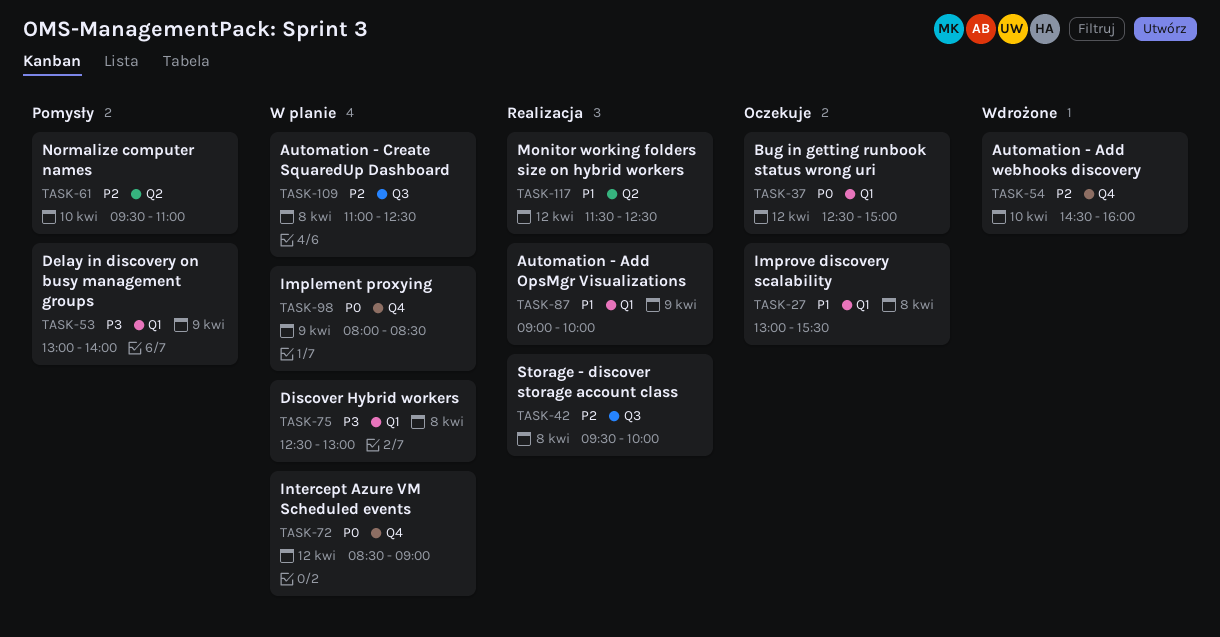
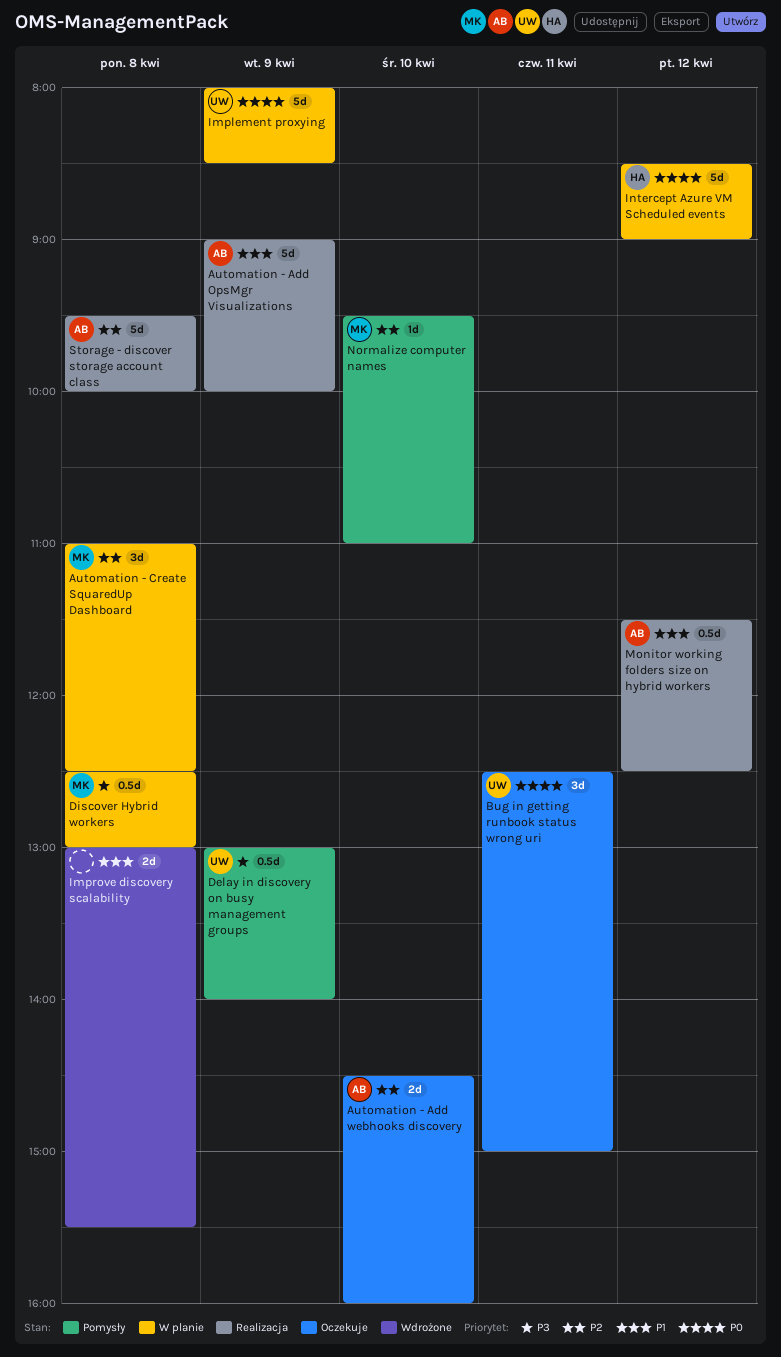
Automation - Add webhooks discovery, status: Wdrożone -> Oczekuje
Bug in getting runbook status wrong uri, day: Apr 12 -> Apr 11
Improve discovery scalability, status: Oczekuje -> Wdrożone

